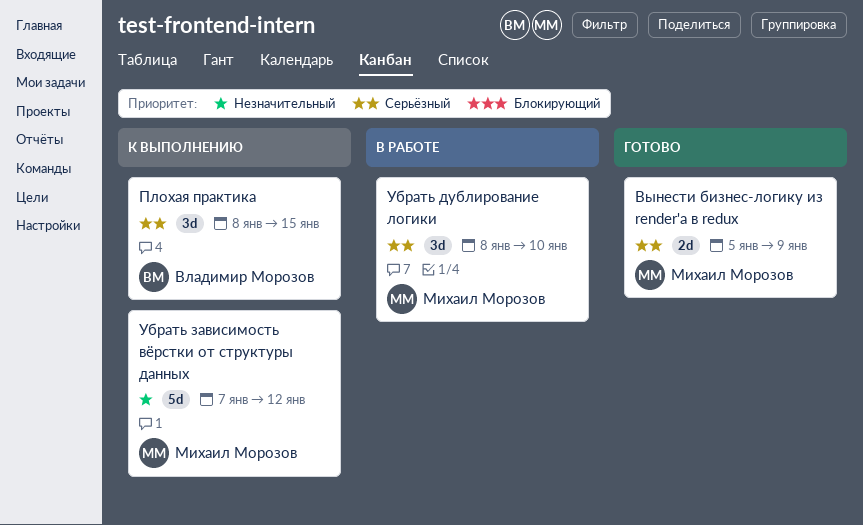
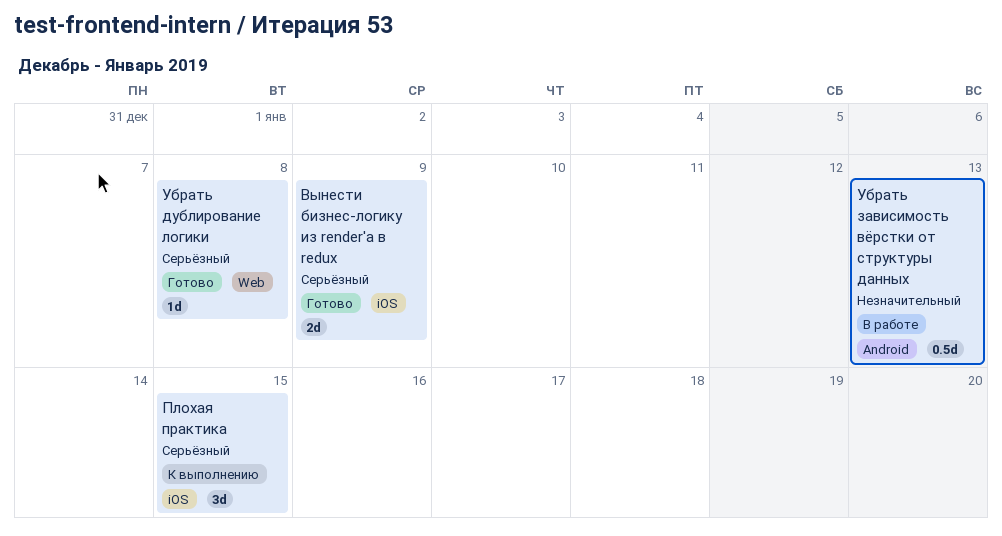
Убрать дублирование логики, status: В работе -> Готово
Убрать дублирование логики, estimate: 3d -> 1d
Убрать дублирование логики, due: Jan 10 -> Jan 8
Убрать зависимость вёрстки от структуры данных, status: К выполнению -> В работе
Убрать зависимость вёрстки от структуры данных, estimate: 5d -> 0.5d
Убрать зависимость вёрстки от структуры данных, due: Jan 12 -> Jan 13

